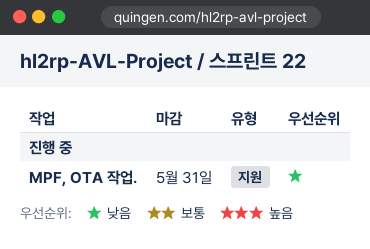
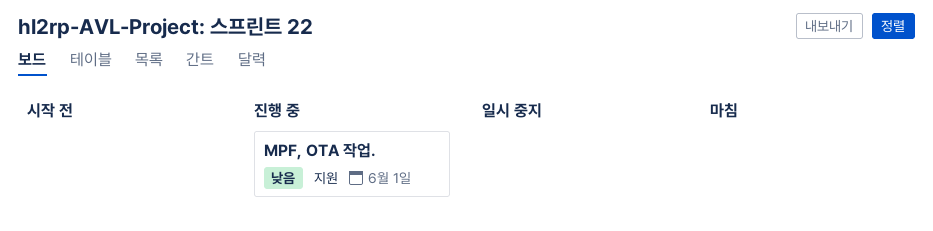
MPF, OTA 작업., due: May 31 -> Jun 1

